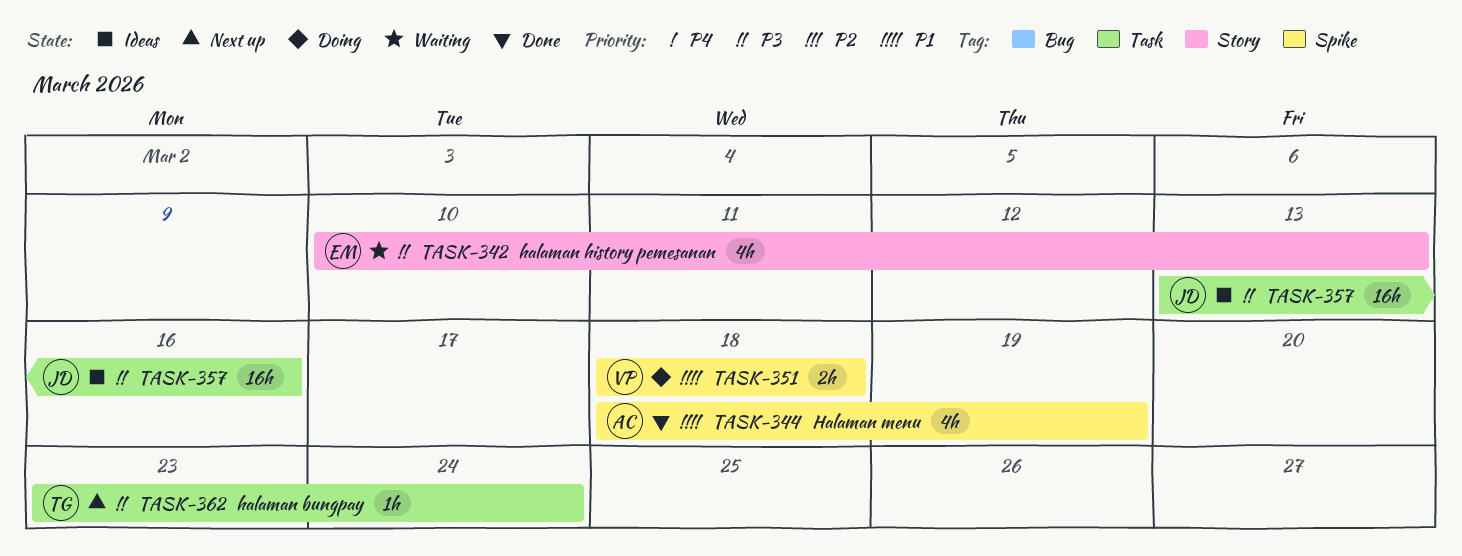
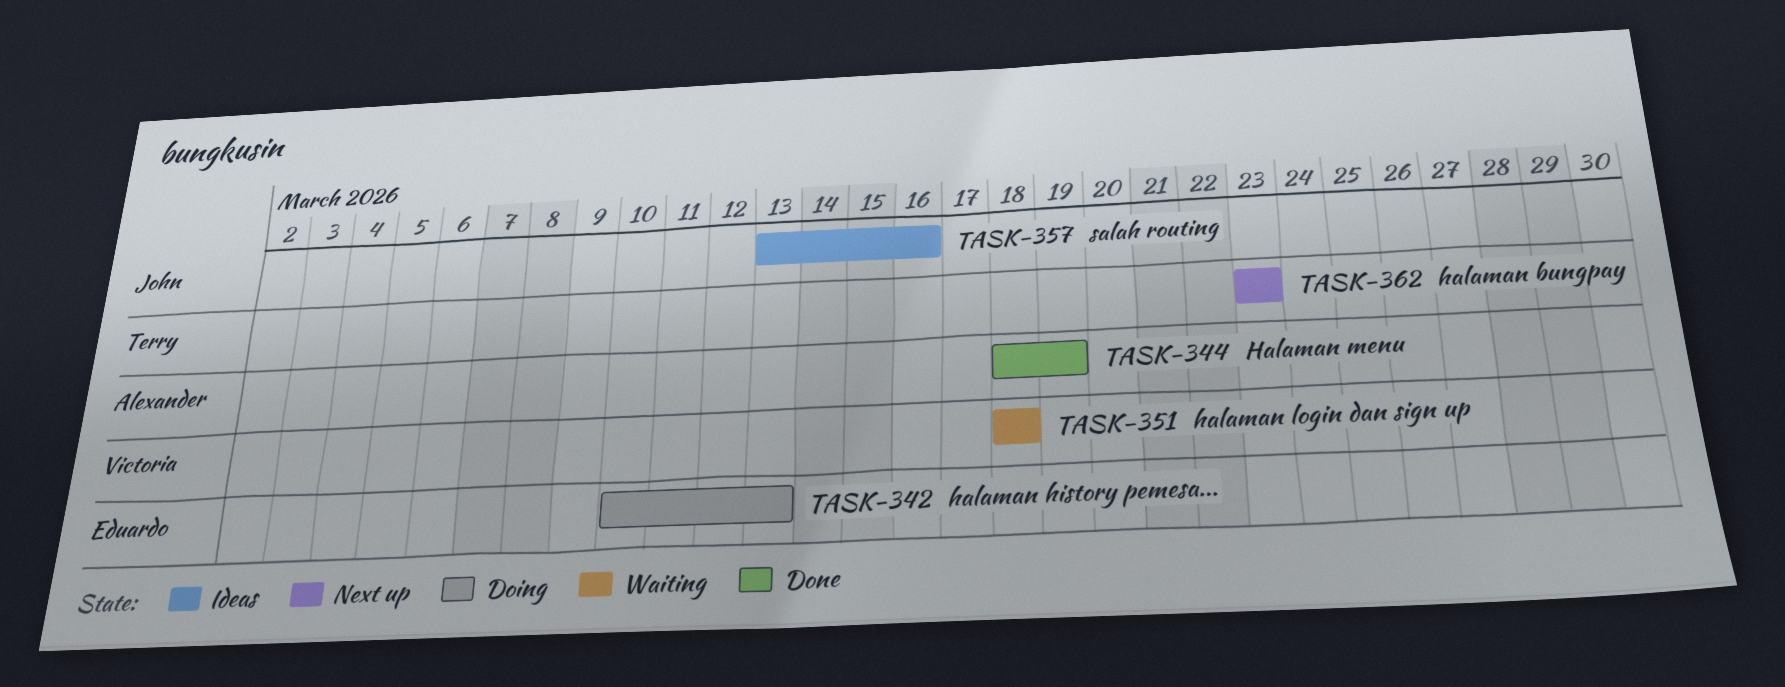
TASK-342, status: Waiting -> Doing
TASK-351, status: Doing -> Waiting
TASK-362, due: Mar 24 -> Mar 23

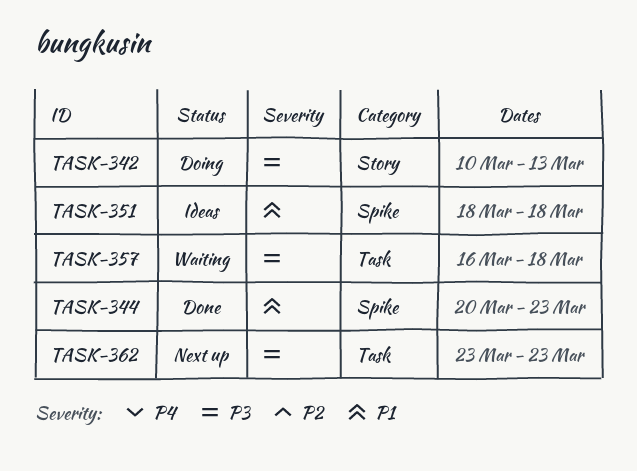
TASK-344, start: Mar 18 -> Mar 20
TASK-344, due: Mar 19 -> Mar 23
TASK-351, status: Waiting -> Ideas
TASK-357, status: Ideas -> Waiting
TASK-357, start: Mar 13 -> Mar 16
TASK-357, due: Mar 16 -> Mar 18

